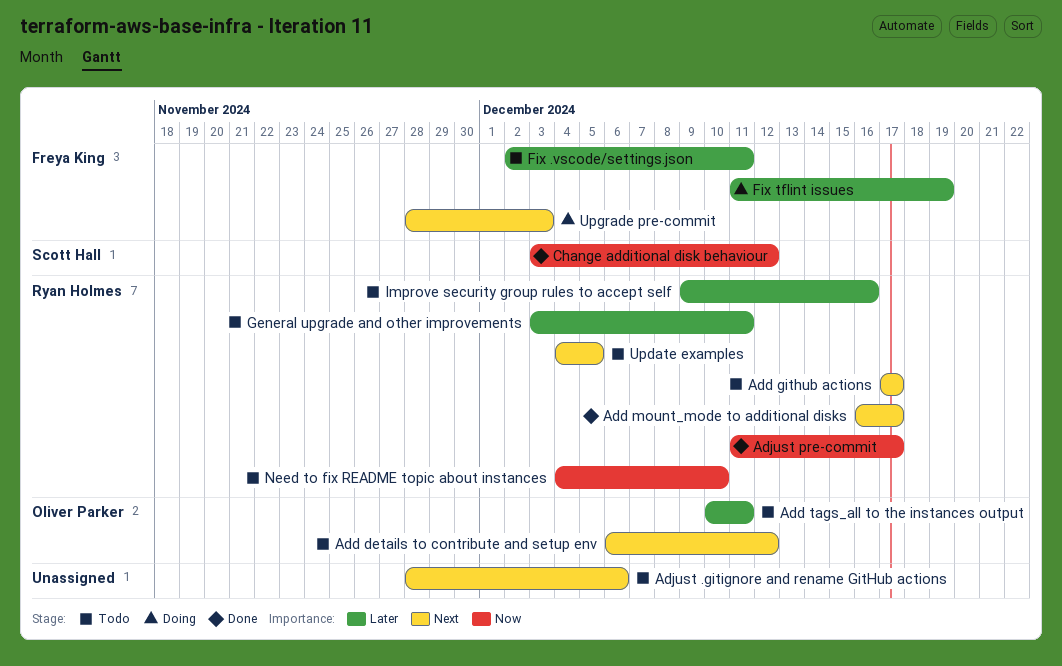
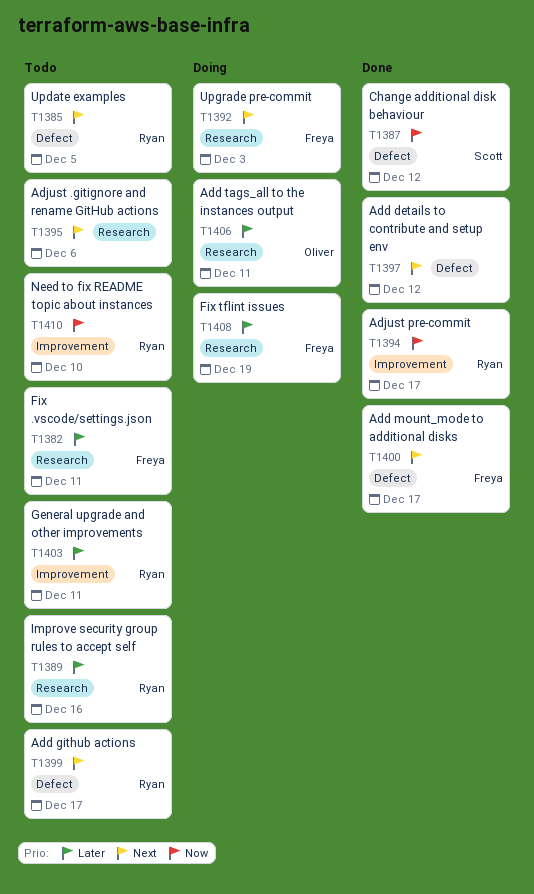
Add details to contribute and setup env, status: Todo -> Done
Add details to contribute and setup env, owner: Oliver Parker -> none
Add mount_mode to additional disks, owner: Ryan Holmes -> Freya King
Add tags_all to the instances output, status: Todo -> Doing

